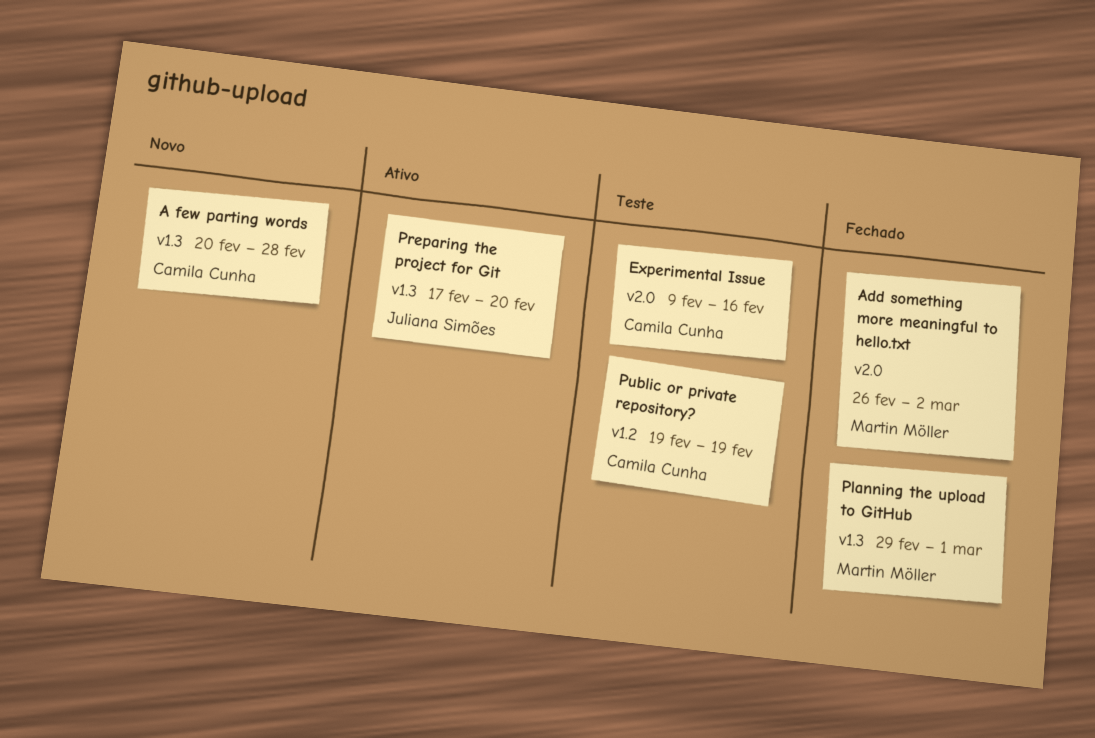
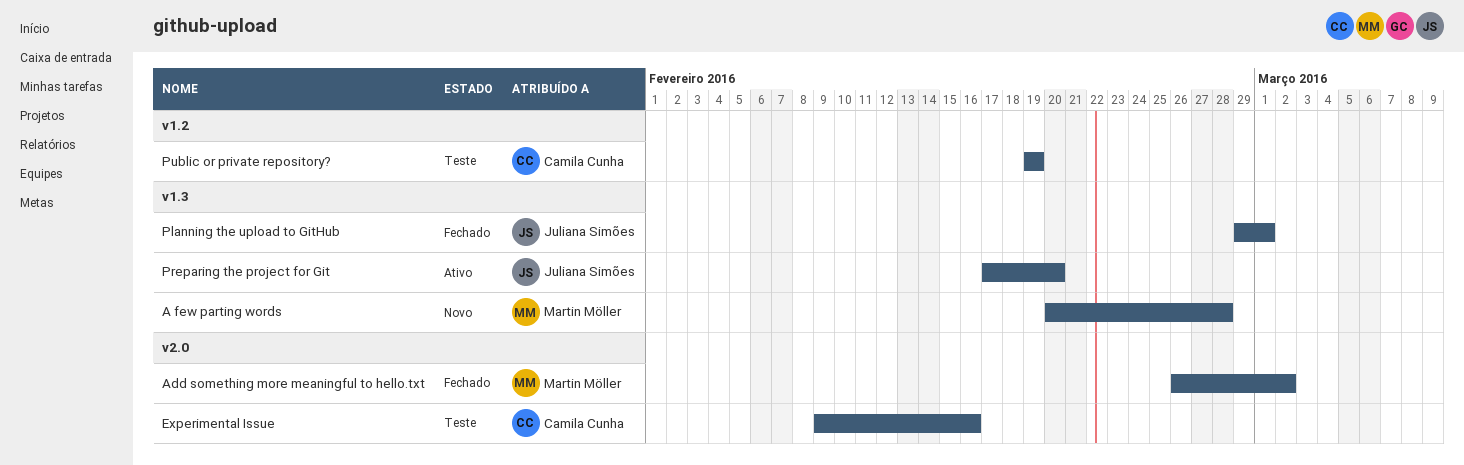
A few parting words, owner: Camila Cunha -> Martin Möller
Planning the upload to GitHub, owner: Martin Möller -> Juliana Simões

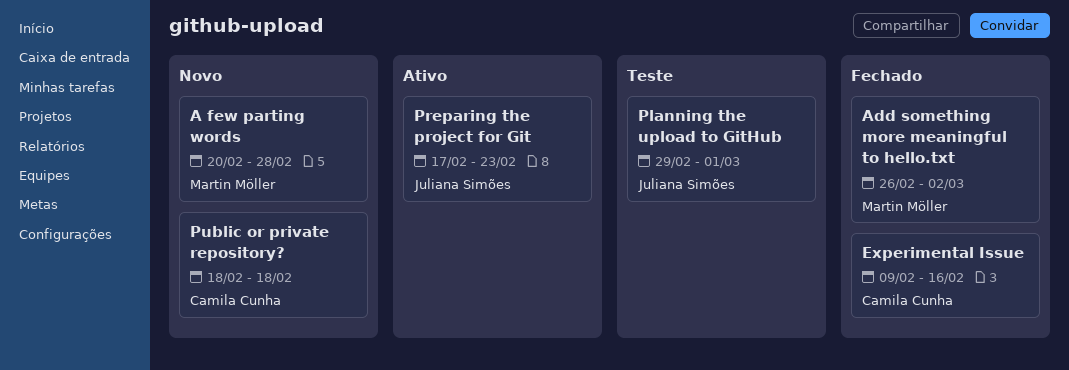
Experimental Issue, status: Teste -> Fechado
Planning the upload to GitHub, status: Fechado -> Teste
Preparing the project for Git, due: Feb 20 -> Feb 23
Public or private repository?, status: Teste -> Novo
Public or private repository?, start: Feb 19 -> Feb 18
Public or private repository?, due: Feb 19 -> Feb 18

